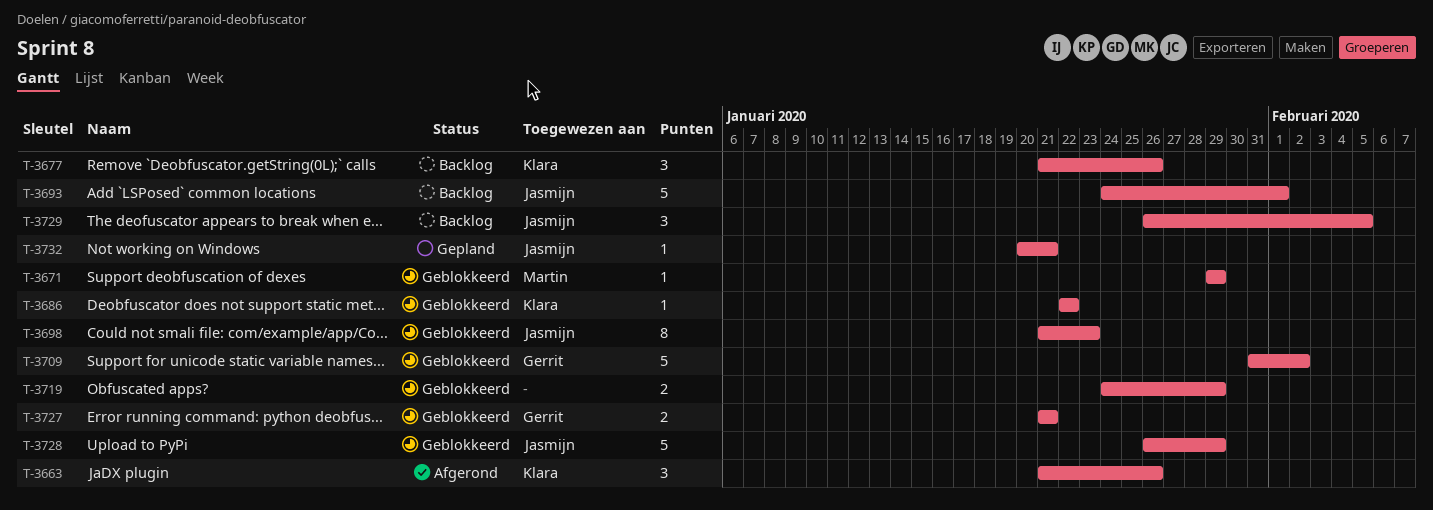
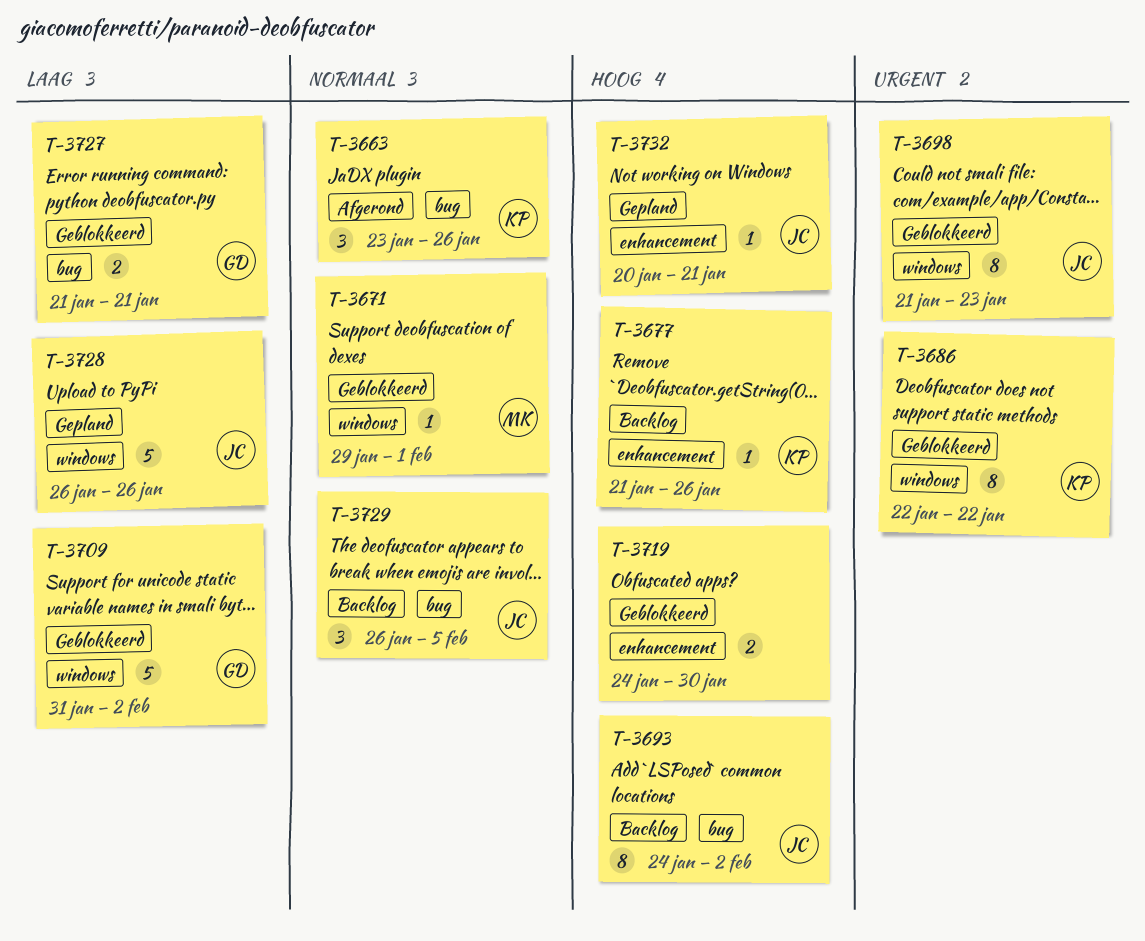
T-3663, start: Jan 21 -> Jan 23
T-3671, due: Jan 29 -> Feb 1
T-3677, estimate: 3 -> 1
T-3686, estimate: 1 -> 8
T-3693, estimate: 5 -> 8
T-3693, due: Feb 1 -> Feb 2
T-3719, due: Jan 29 -> Jan 30
T-3728, status: Geblokkeerd -> Gepland
T-3728, due: Jan 29 -> Jan 26

